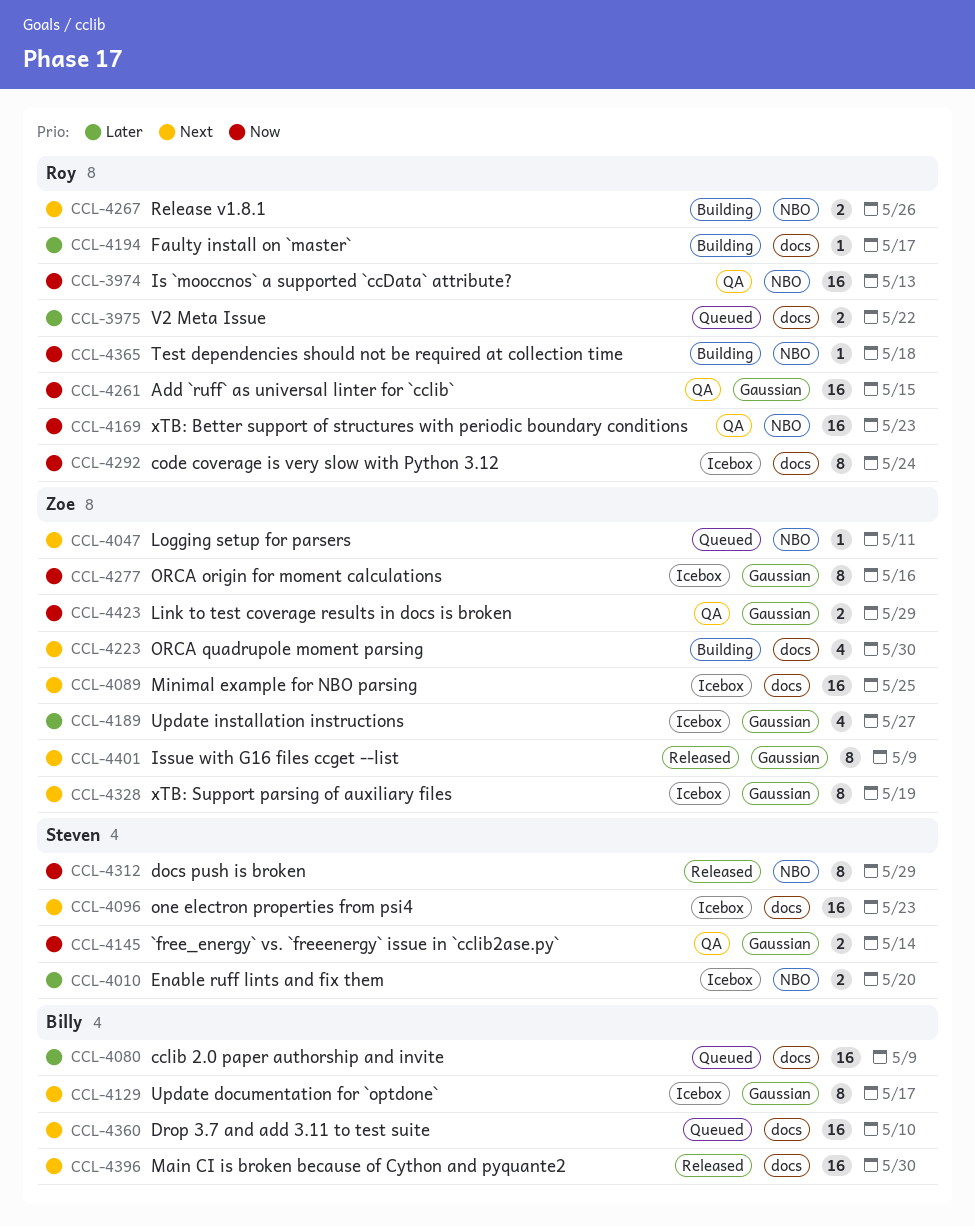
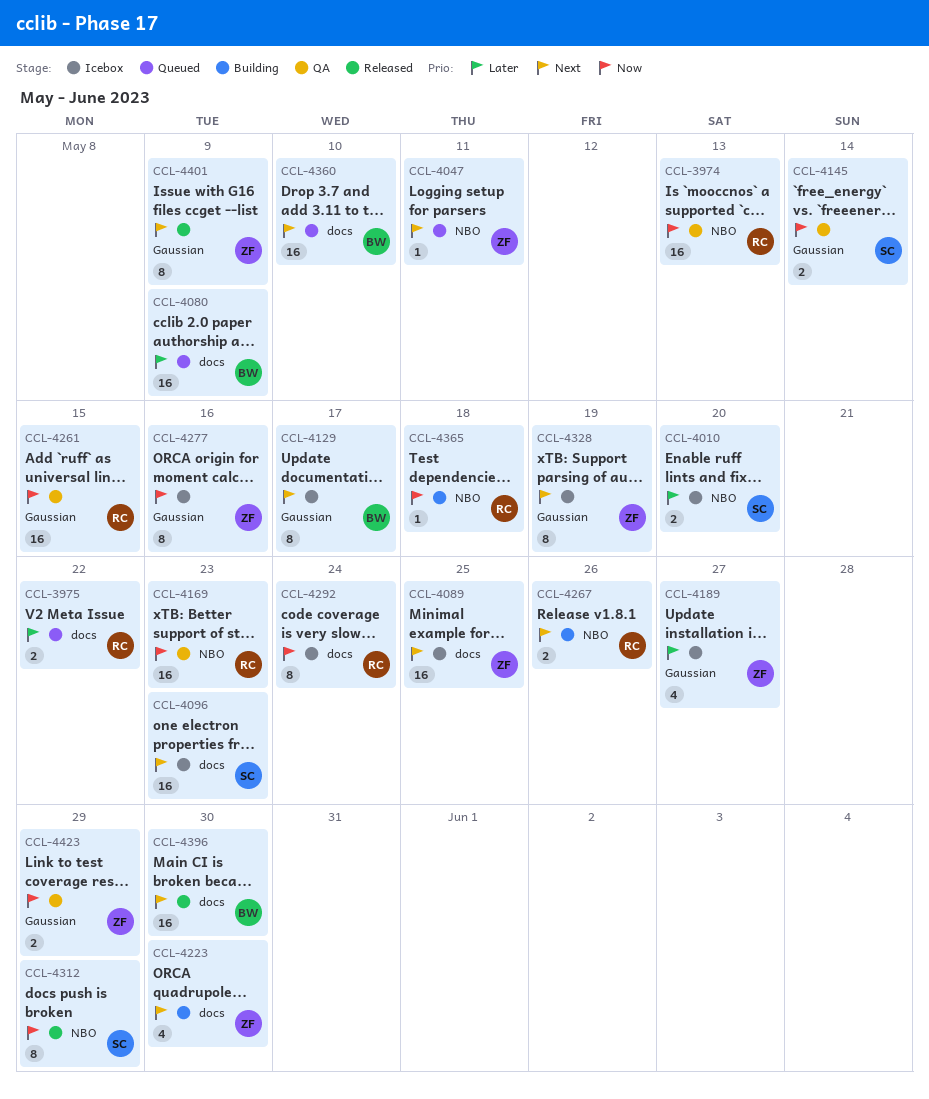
CCL-4194: present -> none

